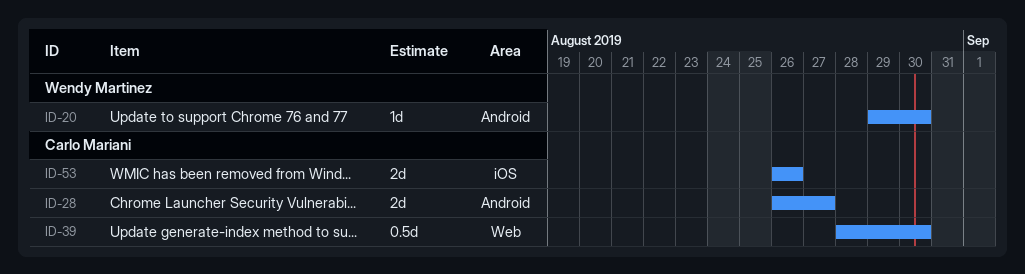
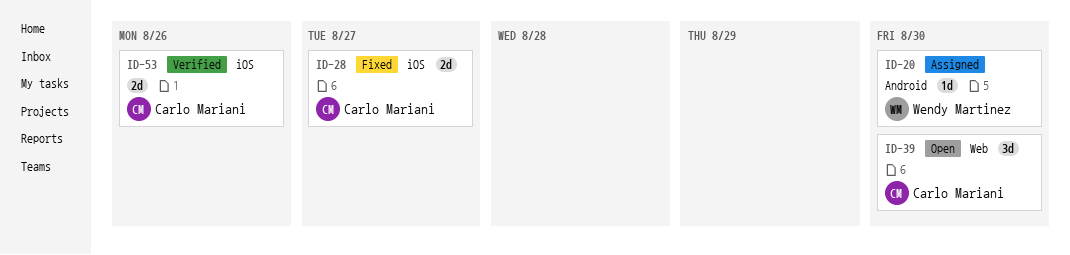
ID-28, label: Android -> iOS
ID-39, estimate: 0.5d -> 3d

